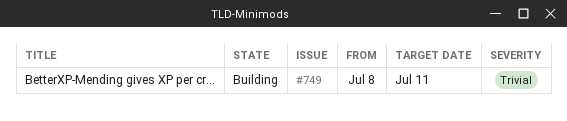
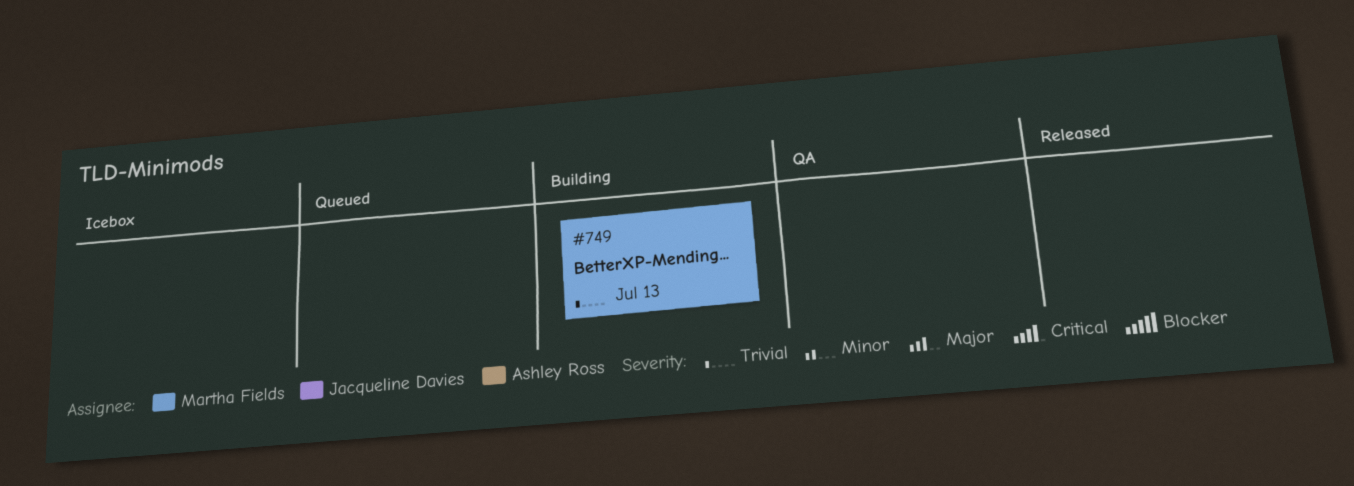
#749, due: Jul 11 -> Jul 13

